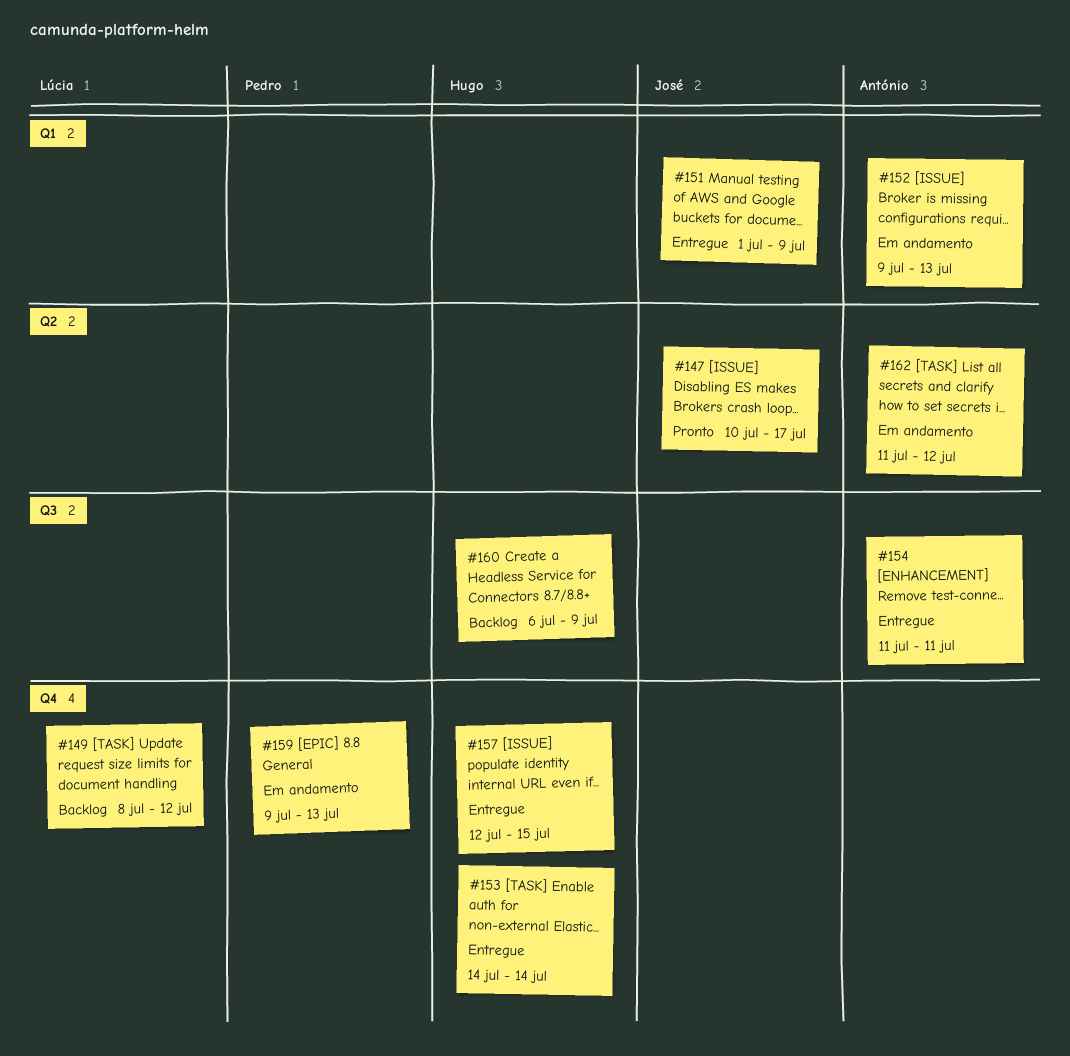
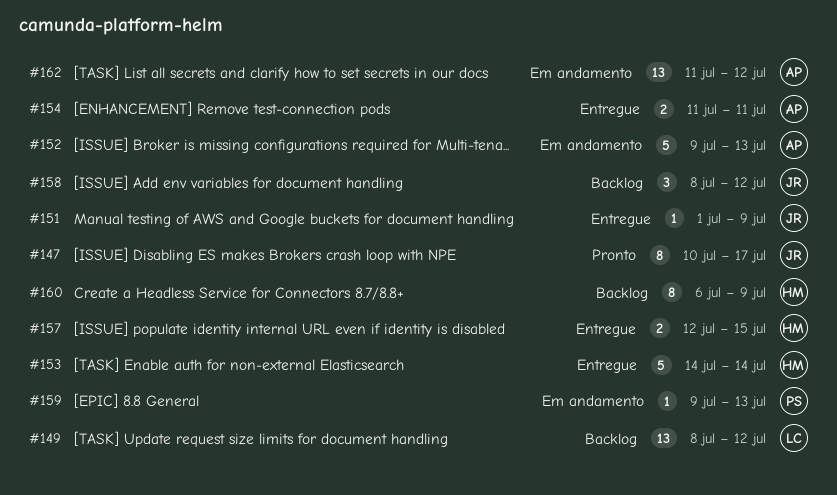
#158: none -> present

